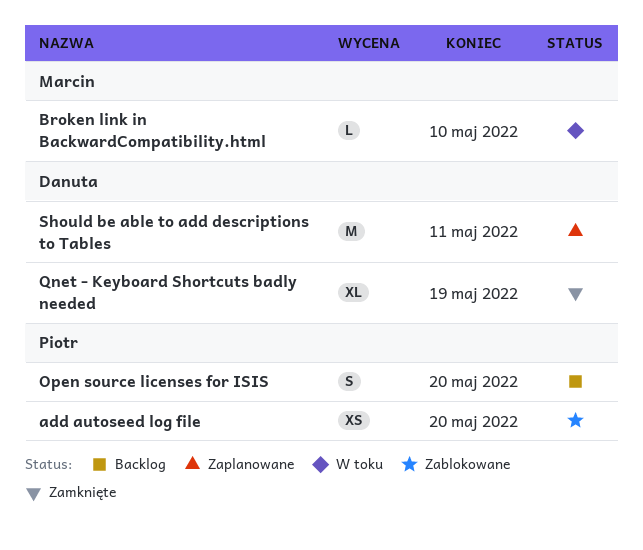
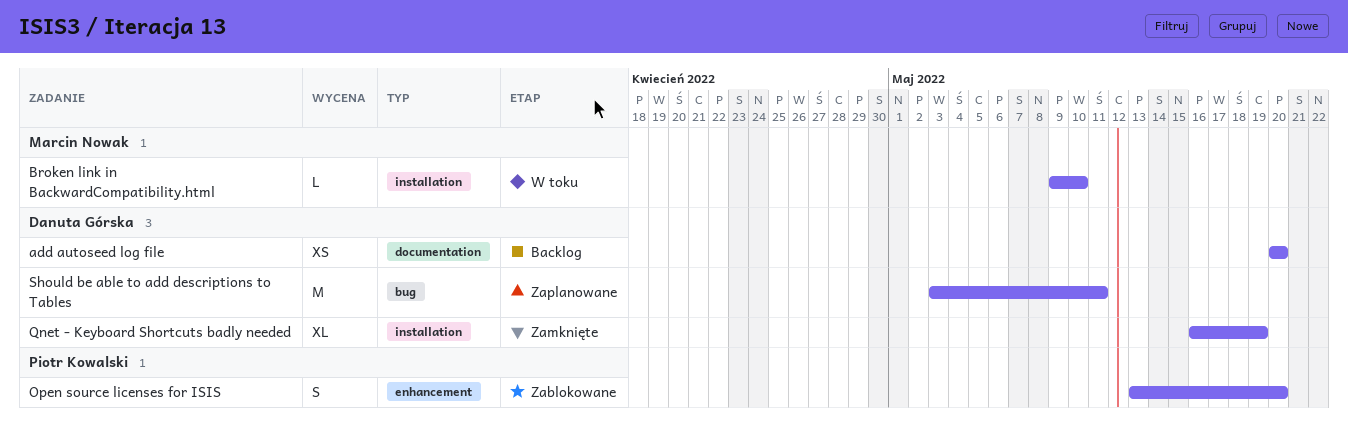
add autoseed log file, status: Zablokowane -> Backlog
add autoseed log file, owner: Piotr Kowalski -> Danuta Górska
Open source licenses for ISIS, status: Backlog -> Zablokowane

